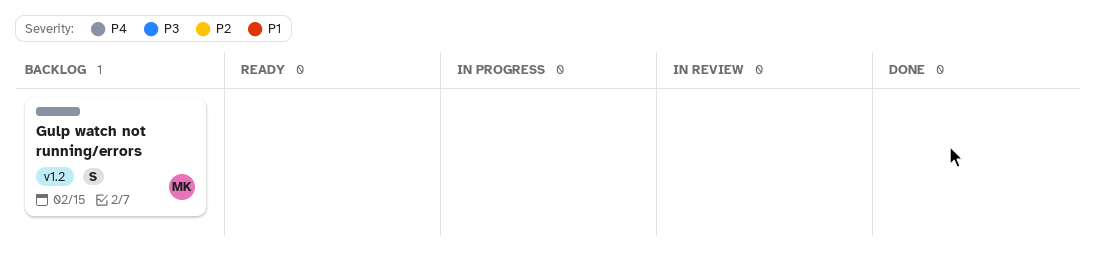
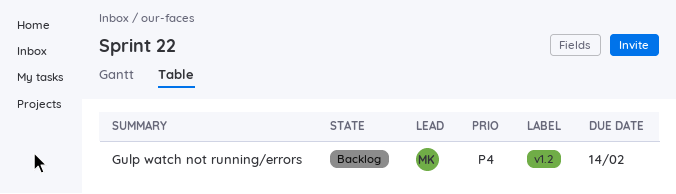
Gulp watch not running/errors, due: Feb 15 -> Feb 14

